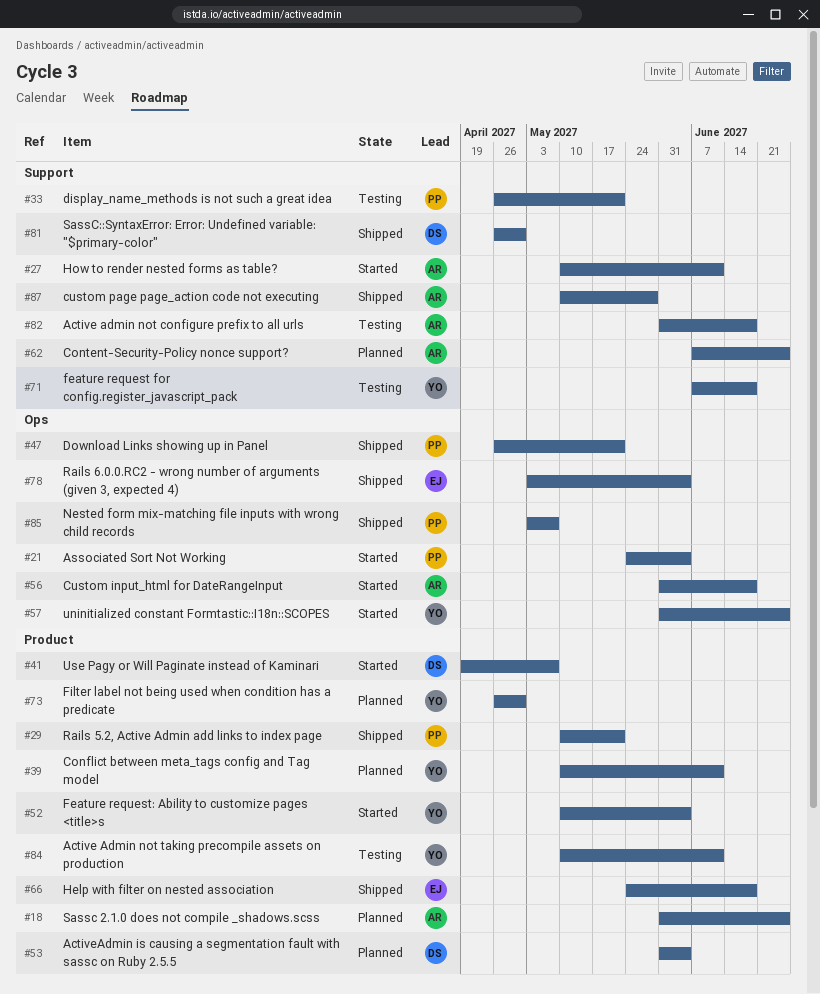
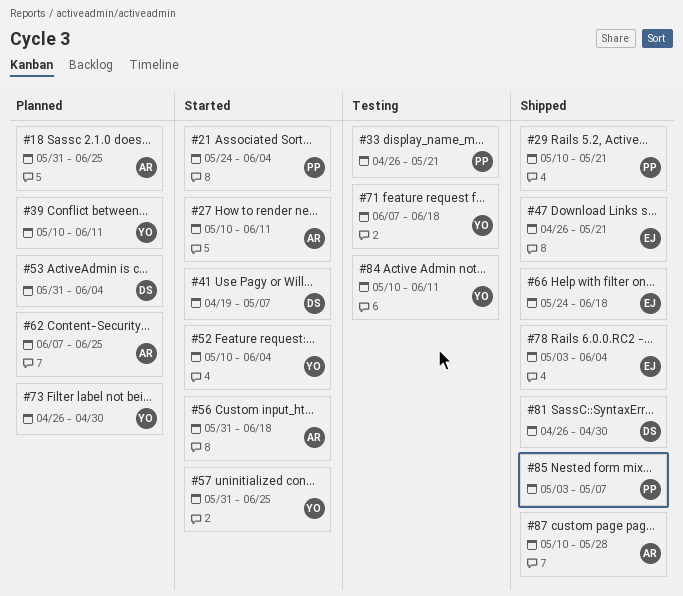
#47, owner: PP -> EJ
#82: present -> none

